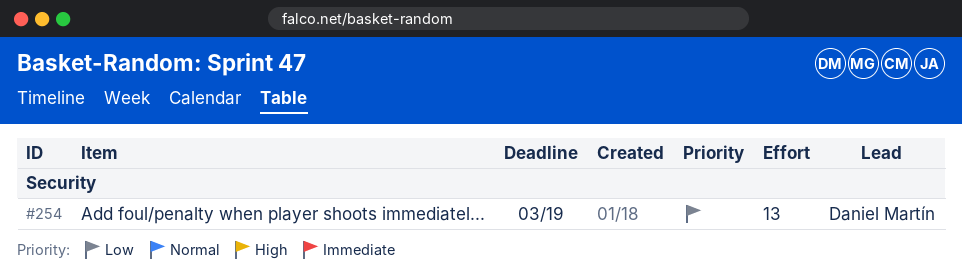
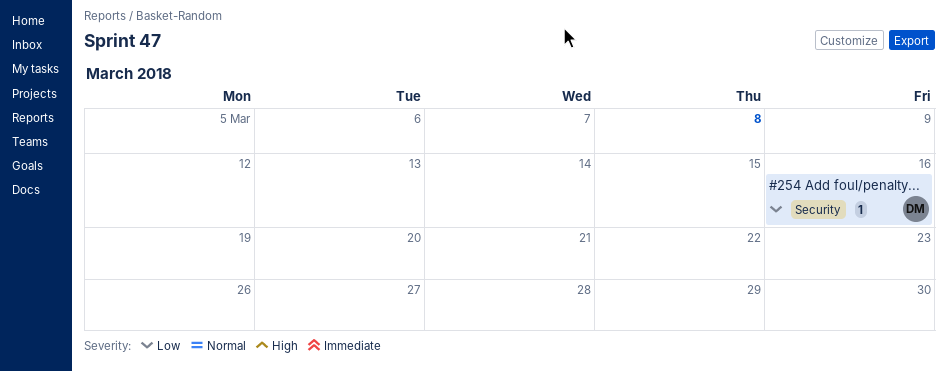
#254, estimate: 13 -> 1
#254, due: Mar 19 -> Mar 16

